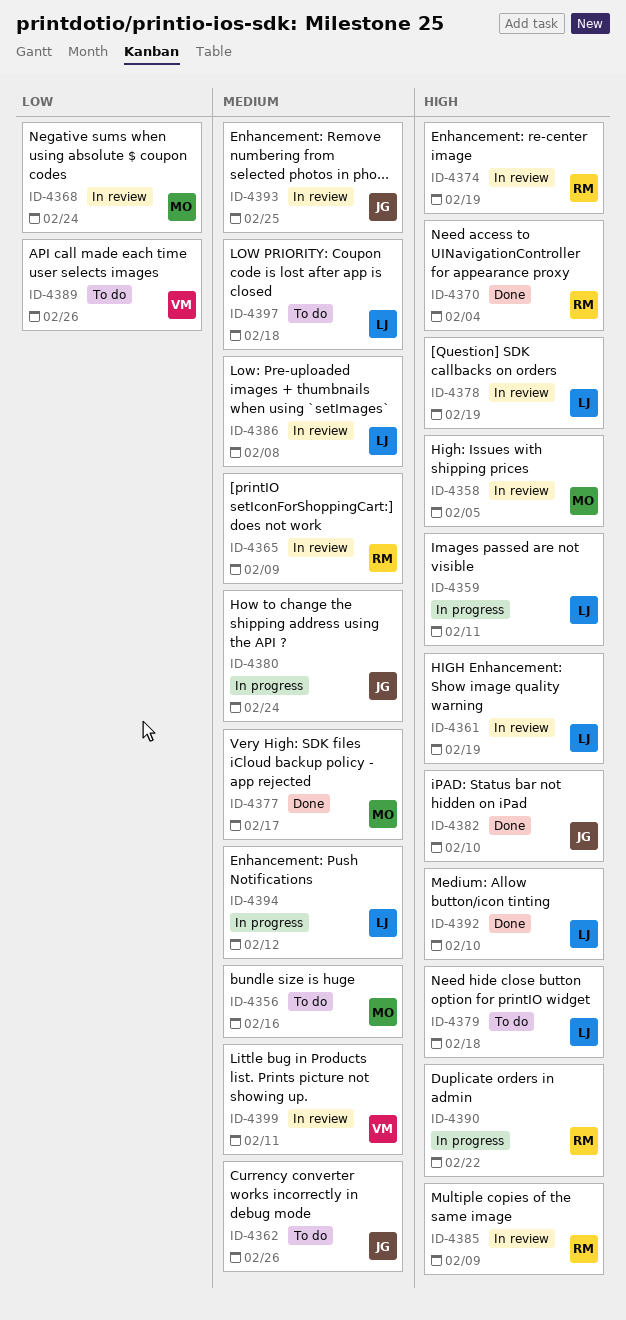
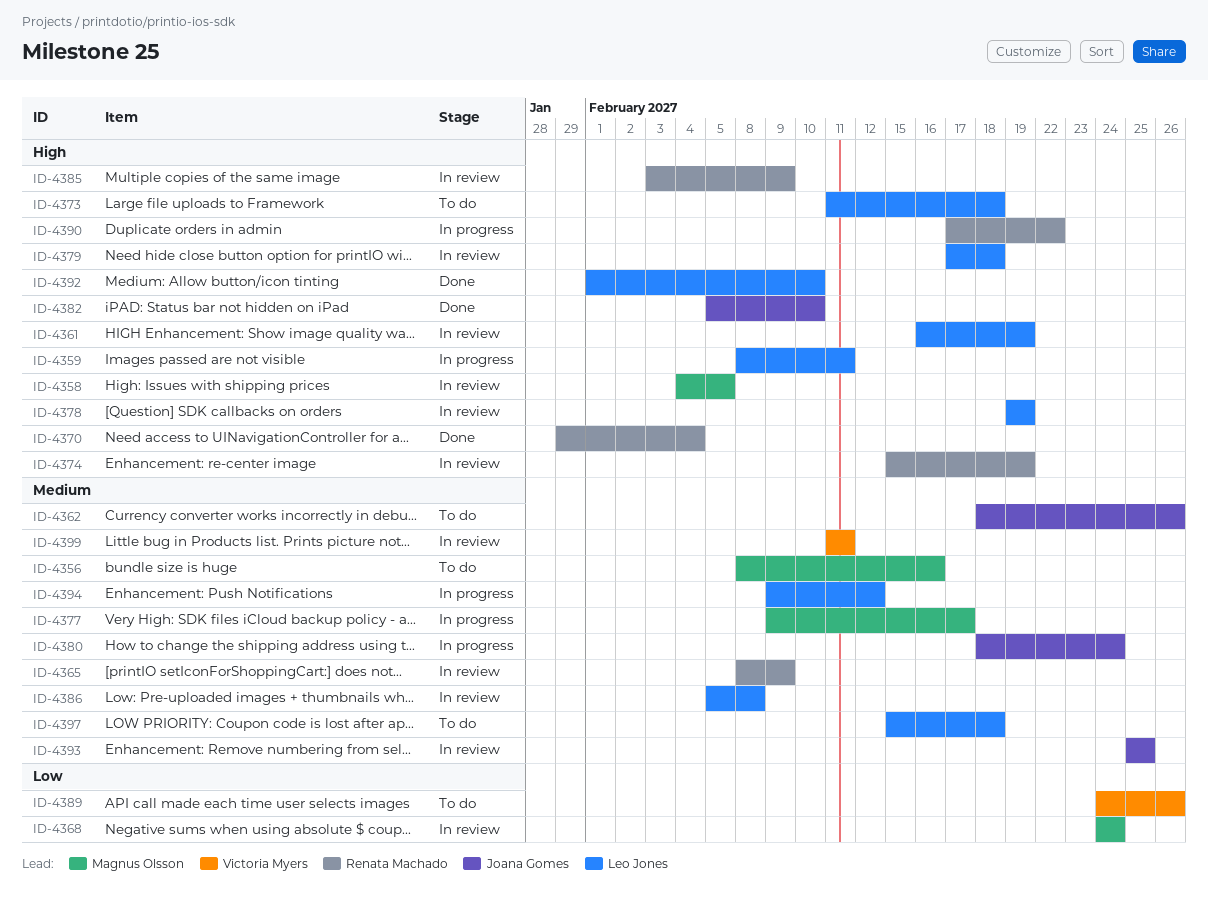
ID-4373: none -> present
ID-4377, status: Done -> In progress
ID-4379, status: To do -> In review

